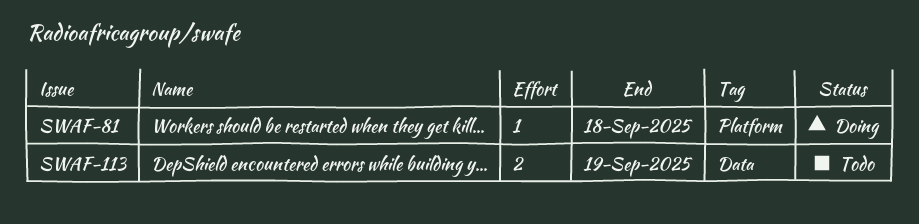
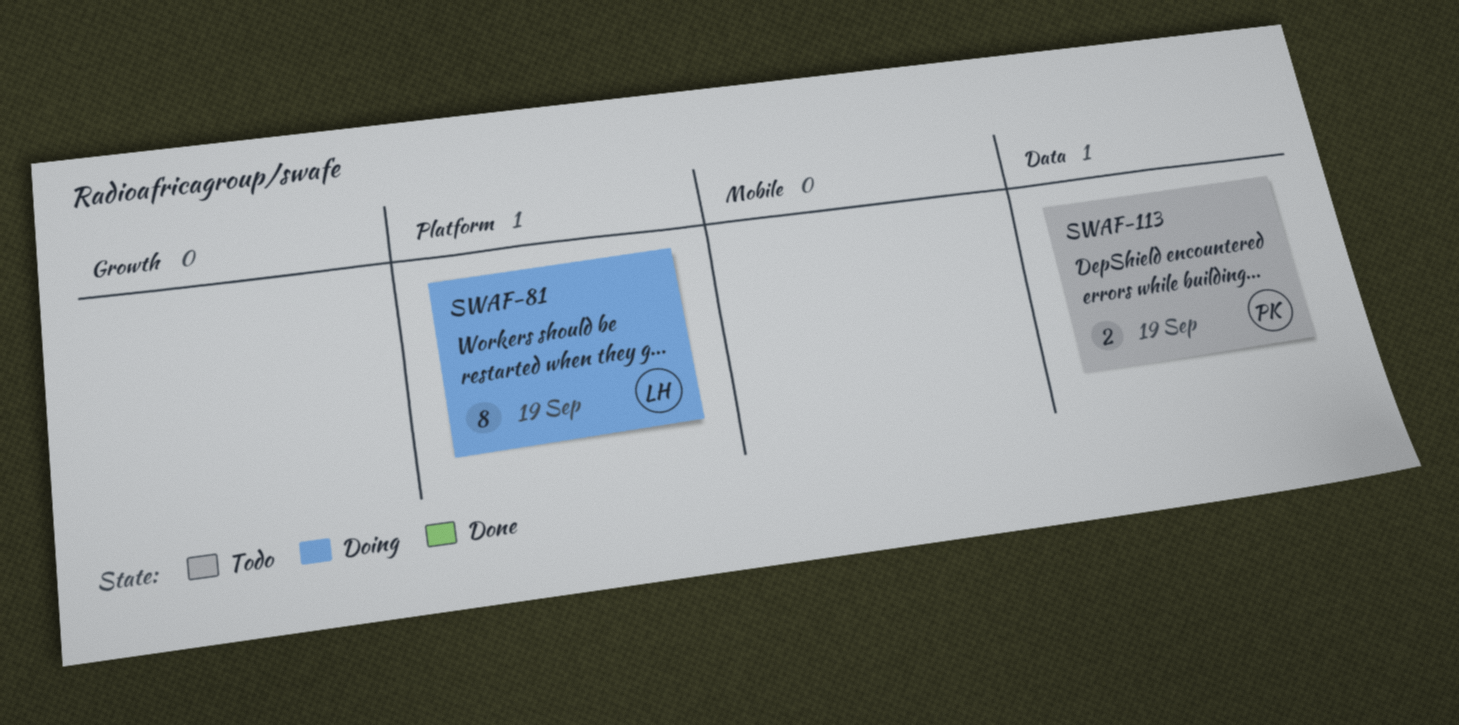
SWAF-81, estimate: 1 -> 8
SWAF-81, due: Sep 18 -> Sep 19

